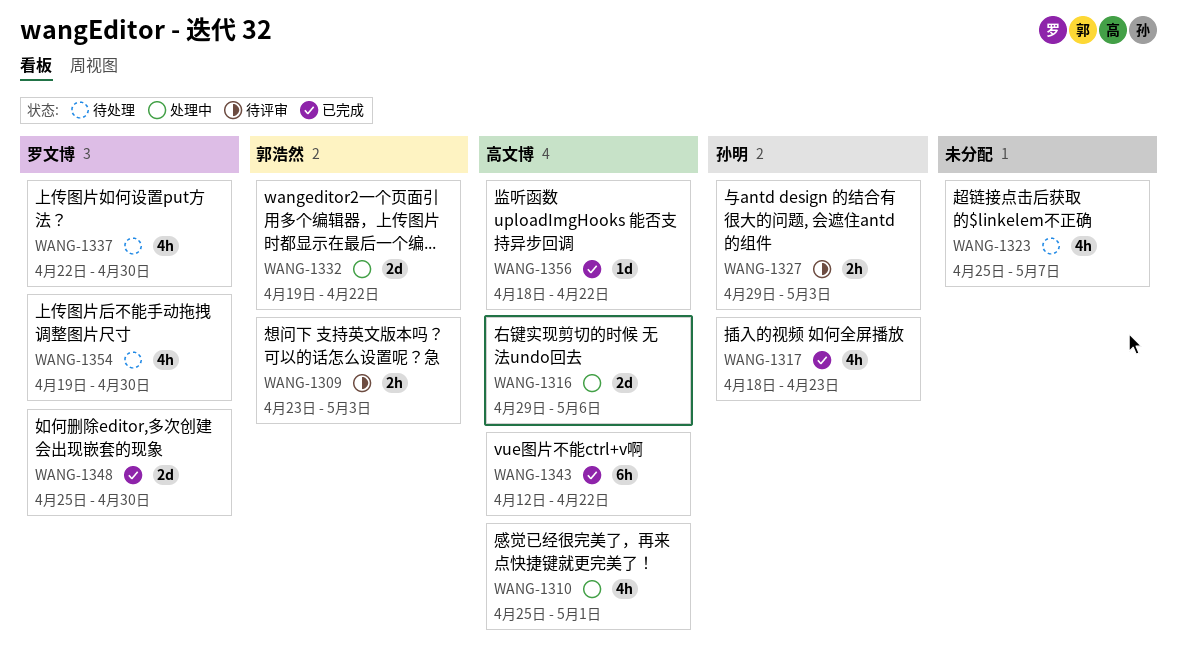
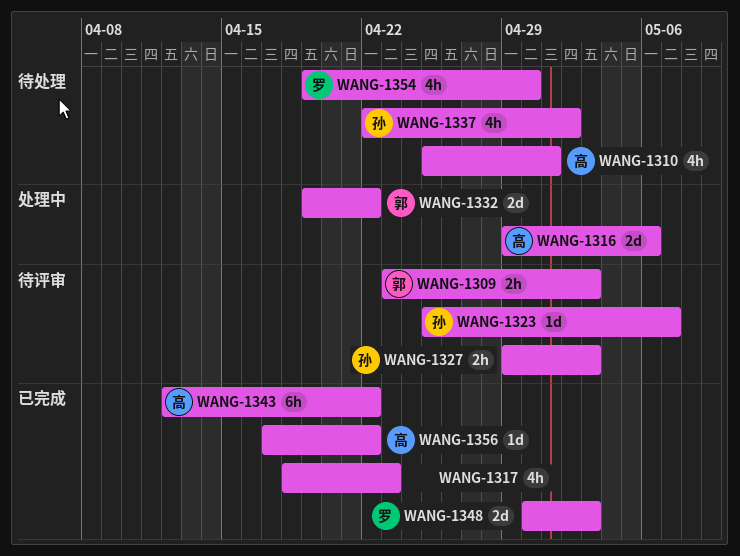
WANG-1310, status: 处理中 -> 待处理
WANG-1317, owner: 孙明 -> none
WANG-1323, status: 待处理 -> 待评审
WANG-1323, owner: none -> 孙明
WANG-1323, estimate: 4h -> 1d
WANG-1337, owner: 罗文博 -> 孙明
WANG-1337, due: Apr 30 -> May 2
WANG-1348, start: Apr 25 -> Apr 30
WANG-1348, due: Apr 30 -> May 3
WANG-1356, start: Apr 18 -> Apr 17

